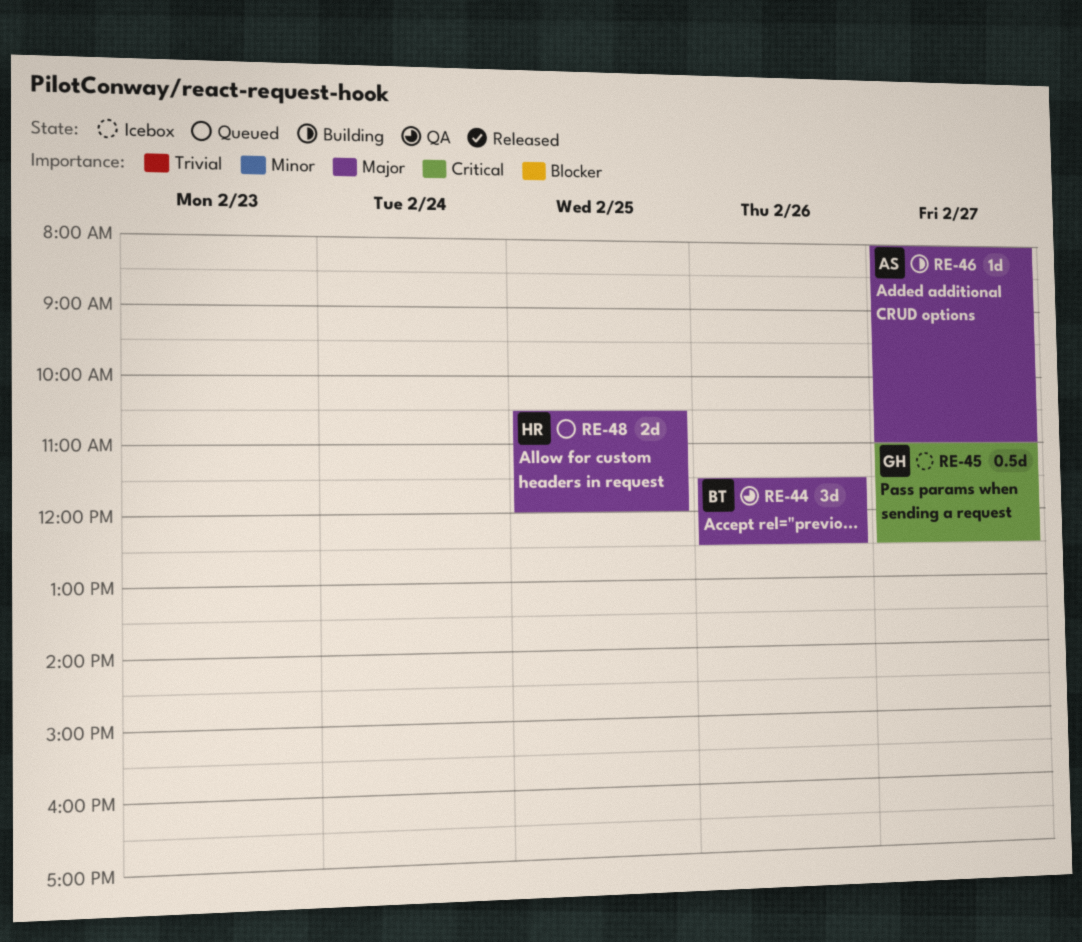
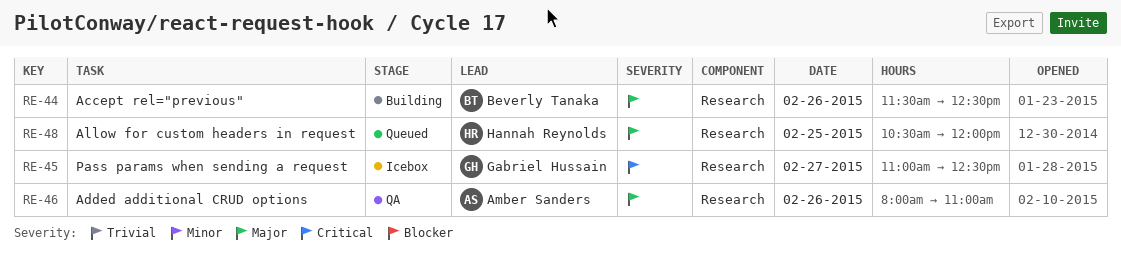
RE-44, status: QA -> Building
RE-46, status: Building -> QA
RE-46, day: Feb 27 -> Feb 26

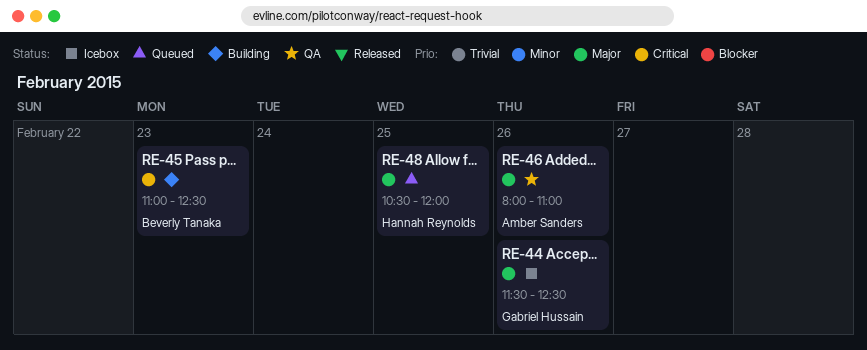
RE-44, status: Building -> Icebox
RE-44, owner: Beverly Tanaka -> Gabriel Hussain
RE-45, status: Icebox -> Building
RE-45, owner: Gabriel Hussain -> Beverly Tanaka
RE-45, day: Feb 27 -> Feb 23

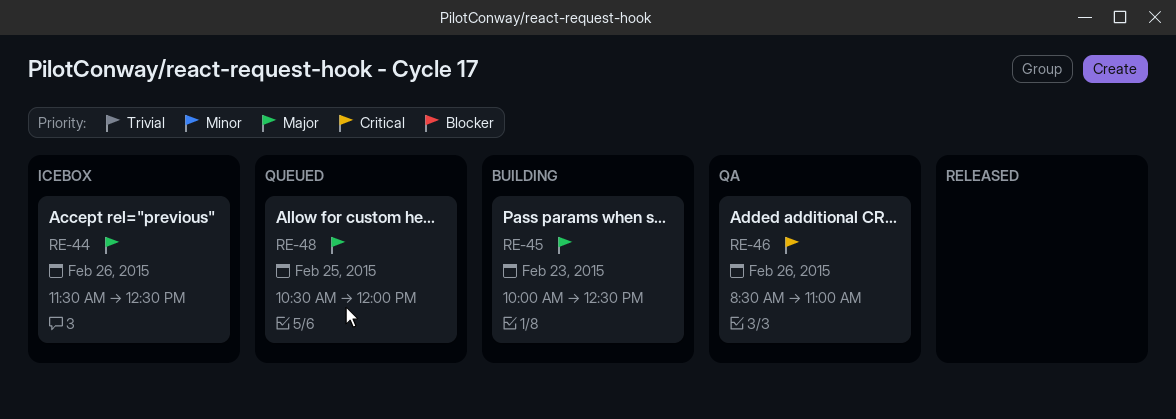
RE-45, priority: Critical -> Major
RE-45, begins: 11:00 -> 10:00
RE-46, priority: Major -> Critical
RE-46, begins: 08:00 -> 08:30

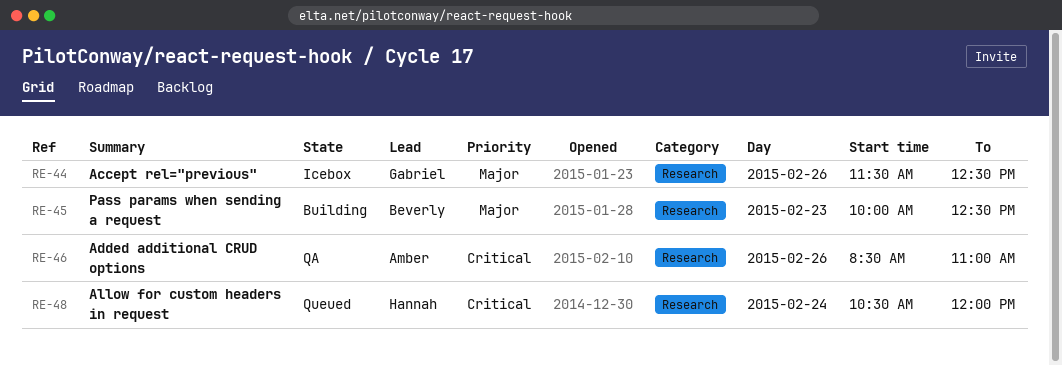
RE-48, priority: Major -> Critical
RE-48, day: Feb 25 -> Feb 24

